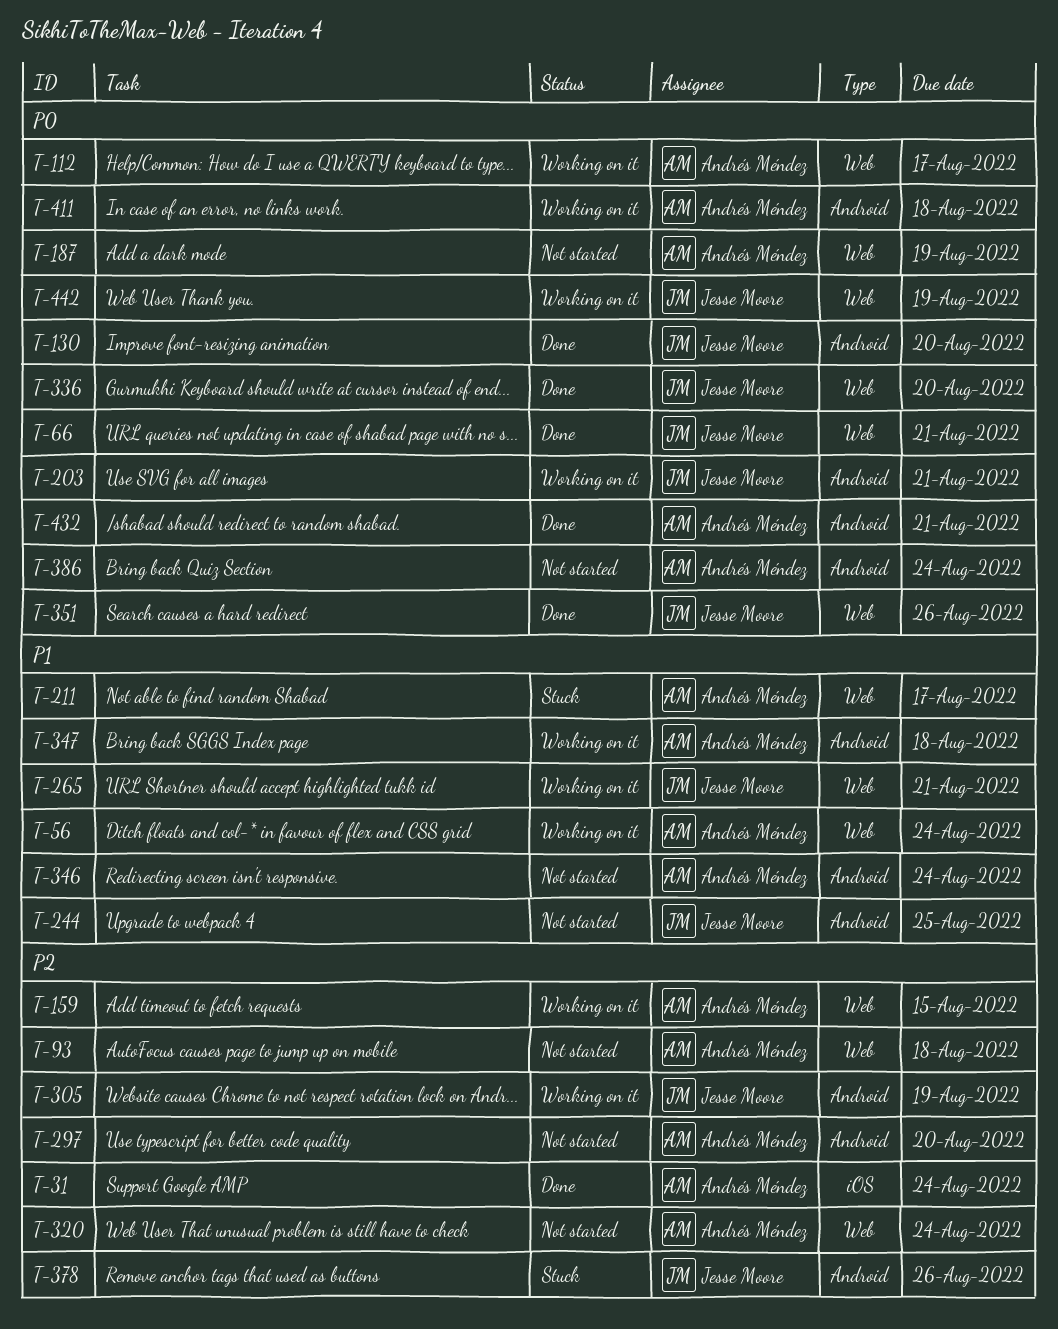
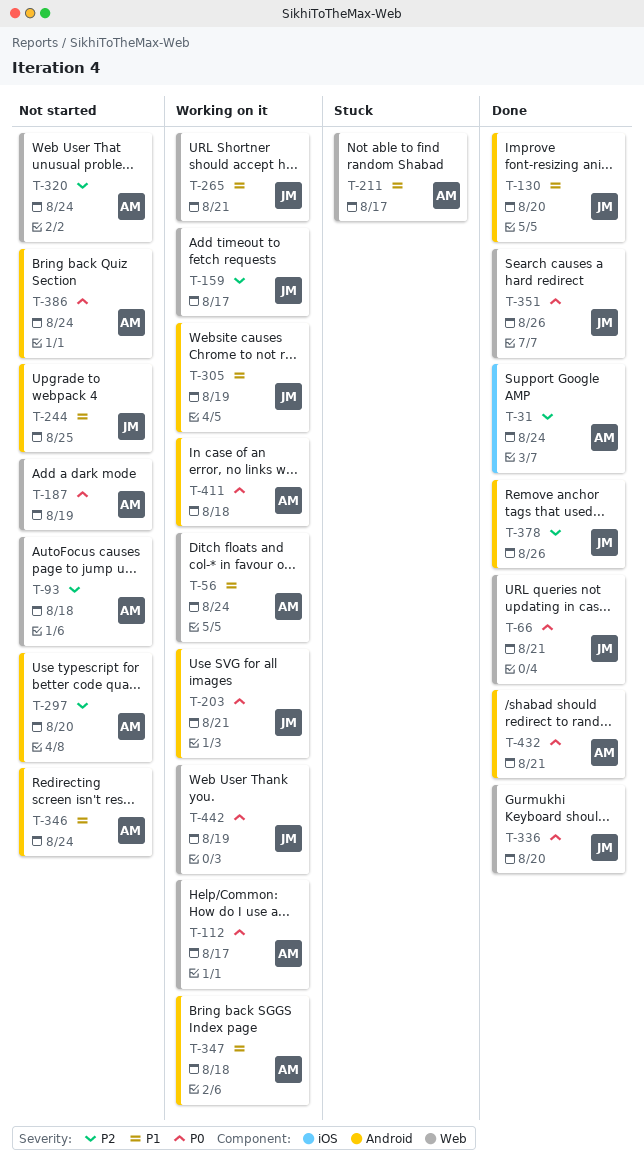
T-130, priority: P0 -> P1
T-159, owner: Andrés Méndez -> Jesse Moore
T-159, due: Aug 15 -> Aug 17
T-305, priority: P2 -> P1
T-378, status: Stuck -> Done

